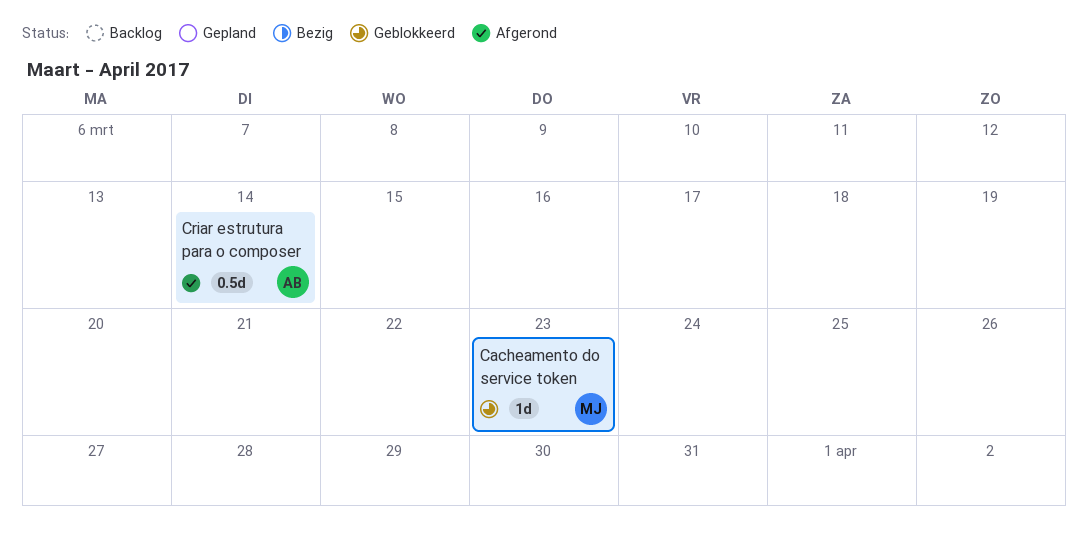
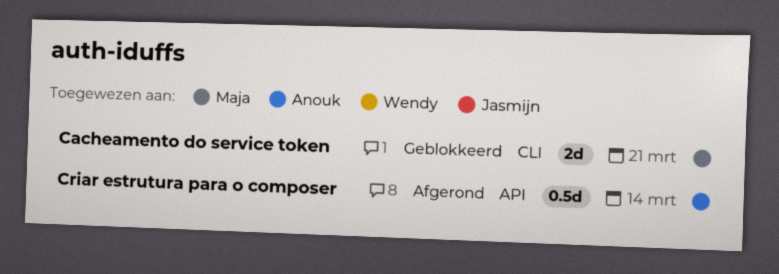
Cacheamento do service token, estimate: 1d -> 2d
Cacheamento do service token, due: Mar 23 -> Mar 21

